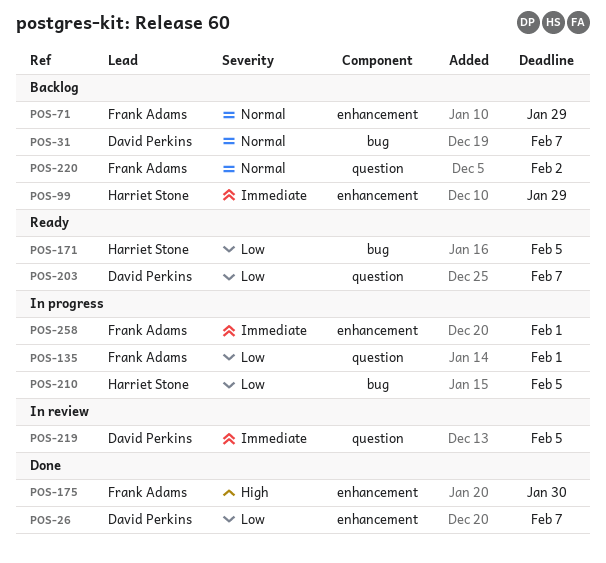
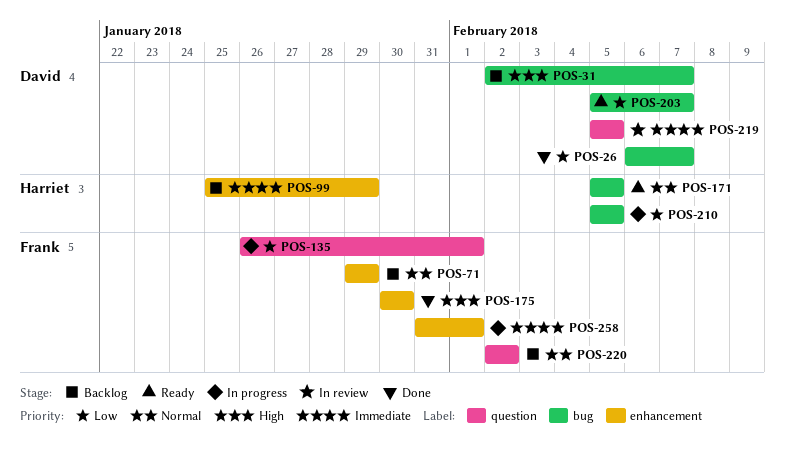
POS-26, label: enhancement -> bug
POS-31, priority: Normal -> High
POS-171, priority: Low -> Normal
POS-203, label: question -> bug

